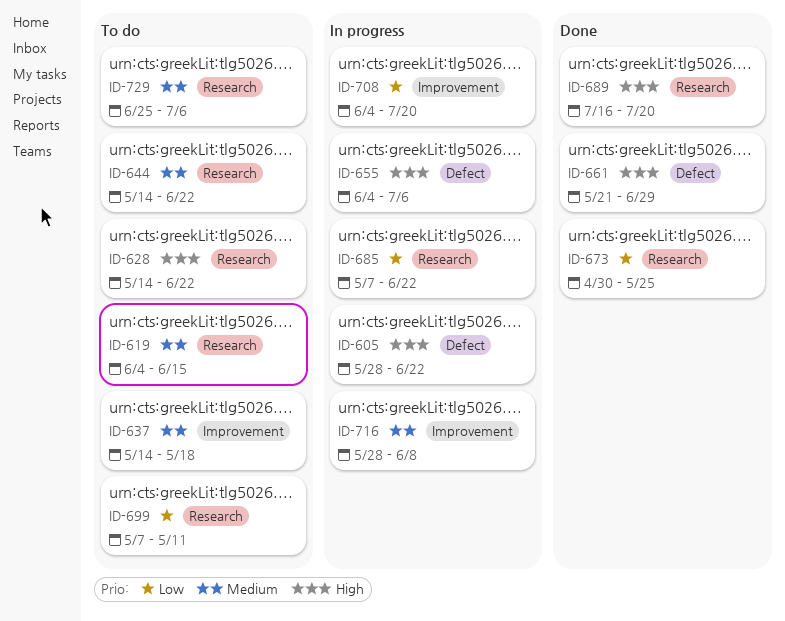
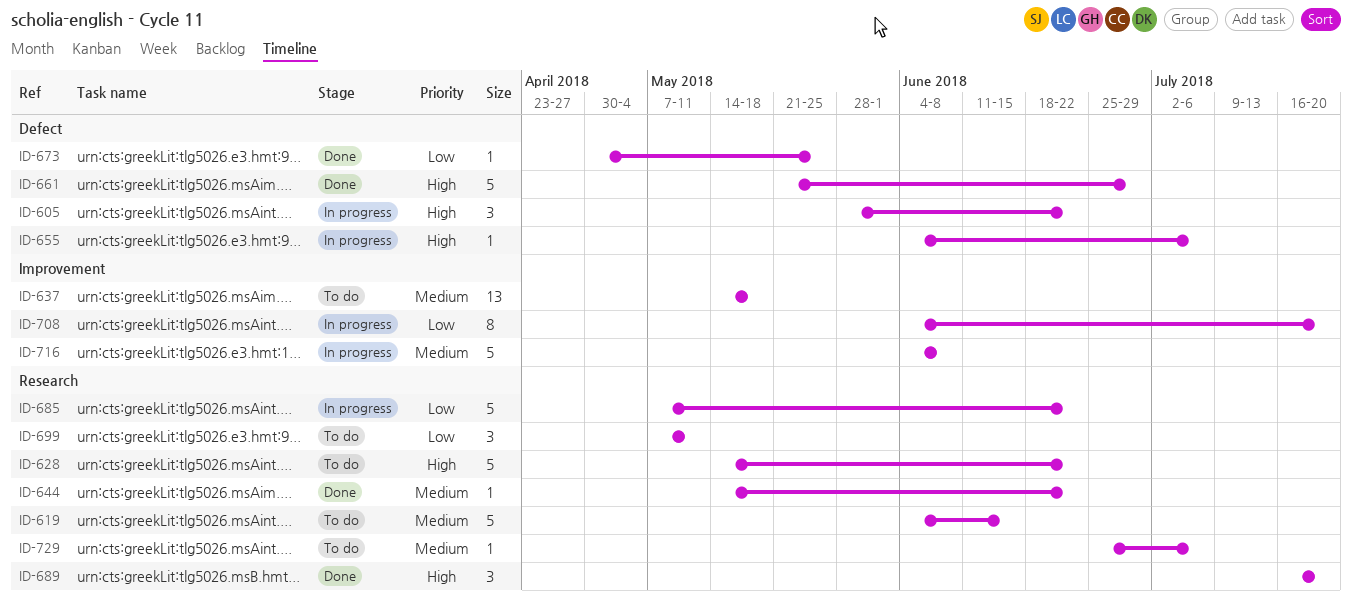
ID-644, status: To do -> Done
ID-673, label: Research -> Defect
ID-716, start: May 28 -> Jun 4

